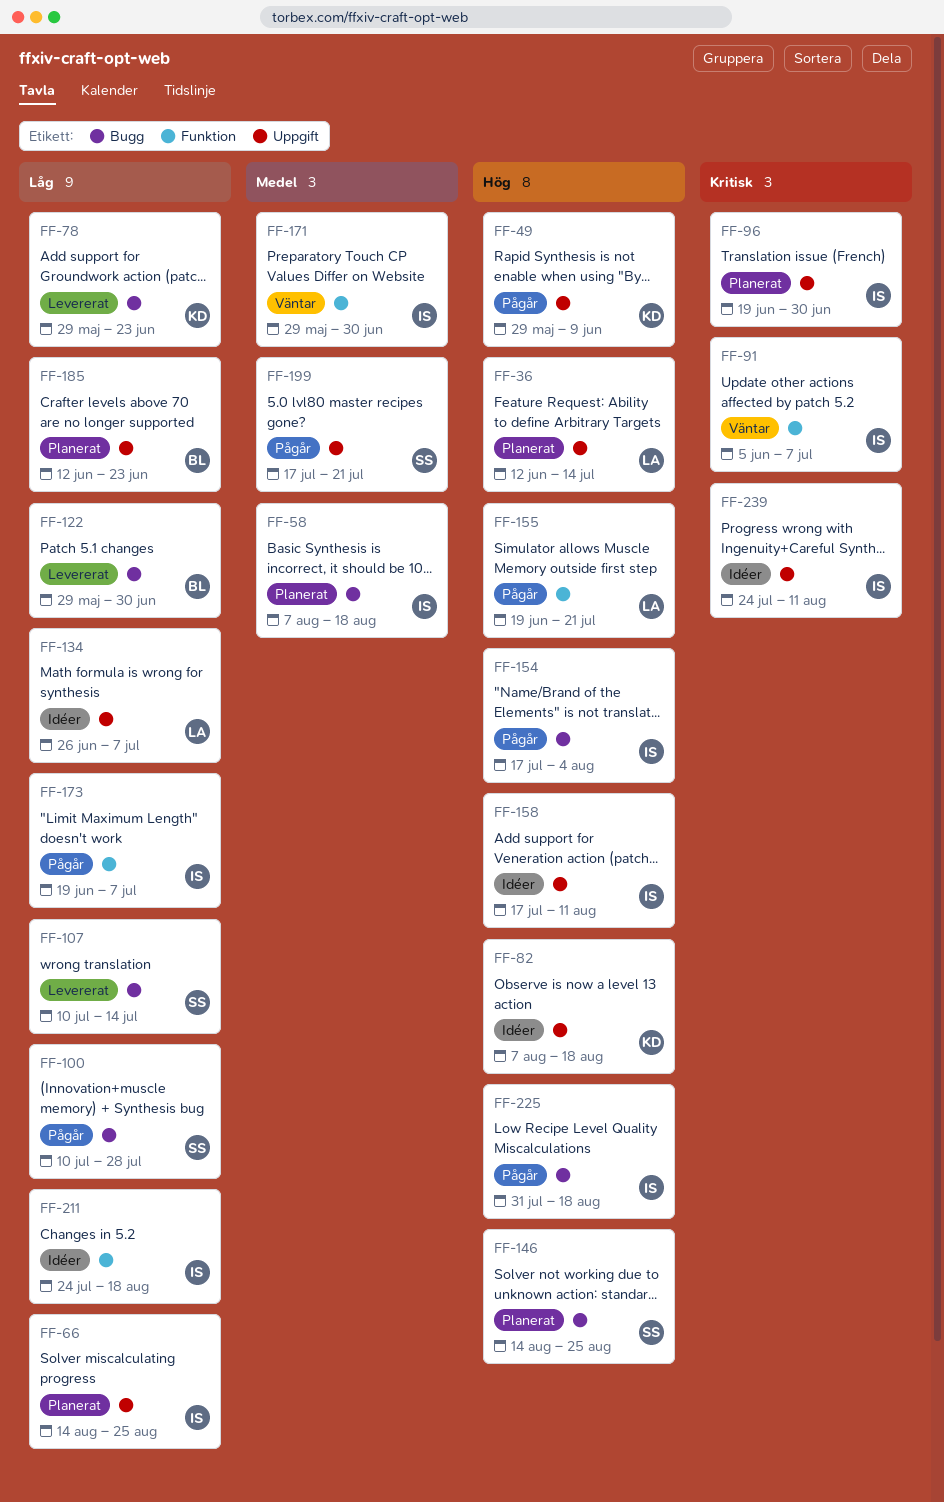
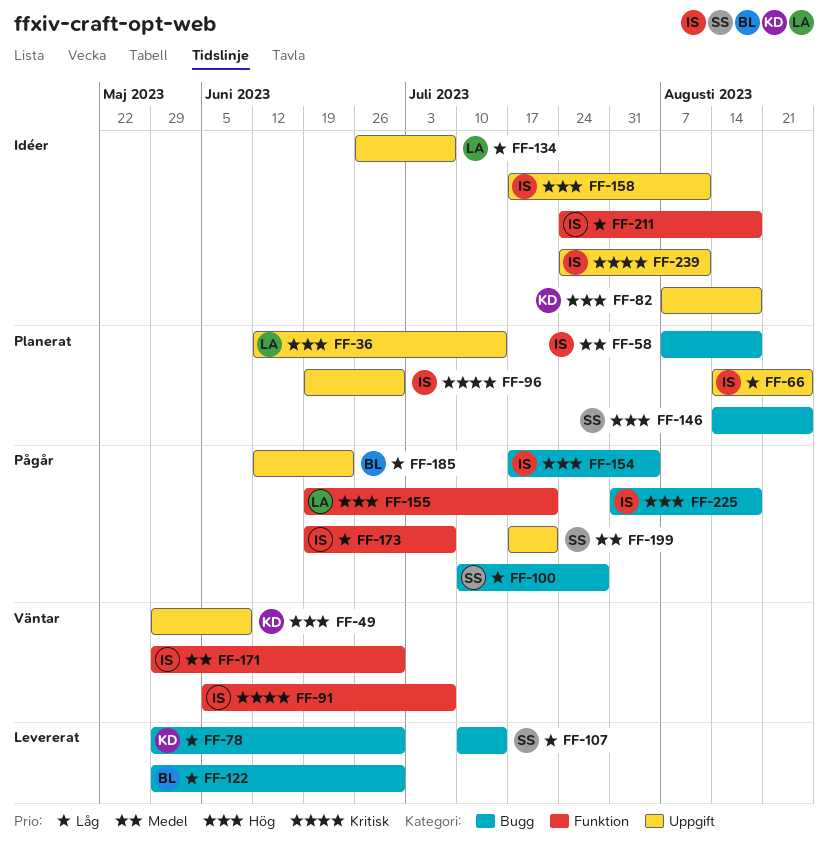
FF-49, status: Pågår -> Väntar
FF-78, due: Jun 23 -> Jun 30
FF-185, status: Planerat -> Pågår

